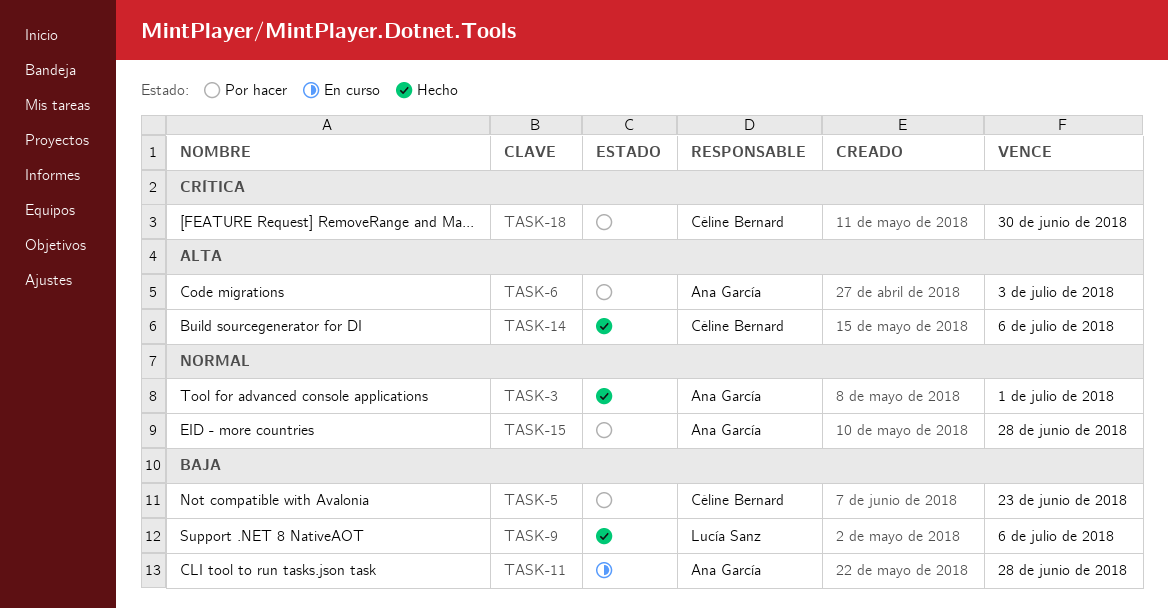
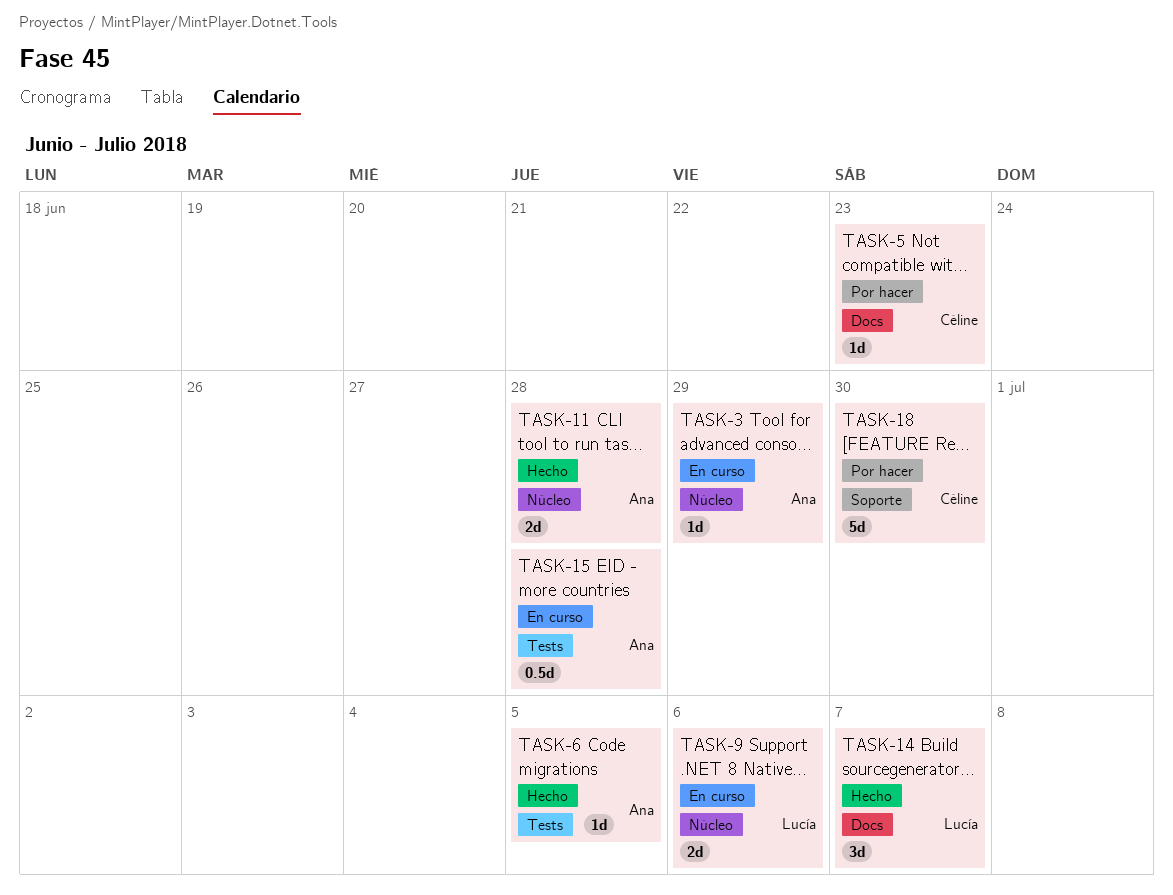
TASK-3, status: Hecho -> En curso
TASK-3, due: Jul 1 -> Jun 29
TASK-6, status: Por hacer -> Hecho
TASK-6, due: Jul 3 -> Jul 5
TASK-9, status: Hecho -> En curso
TASK-11, status: En curso -> Hecho
TASK-14, owner: Céline Bernard -> Lucía Sanz
TASK-14, due: Jul 6 -> Jul 7
TASK-15, status: Por hacer -> En curso

